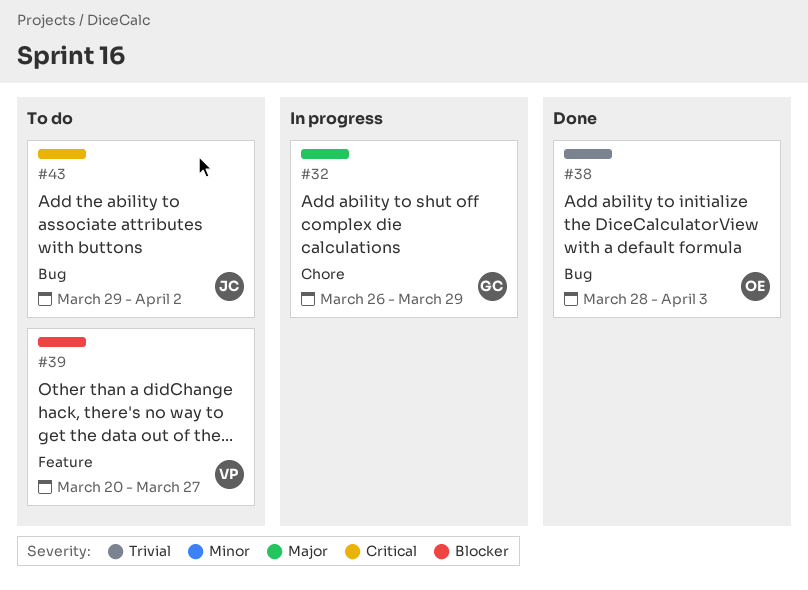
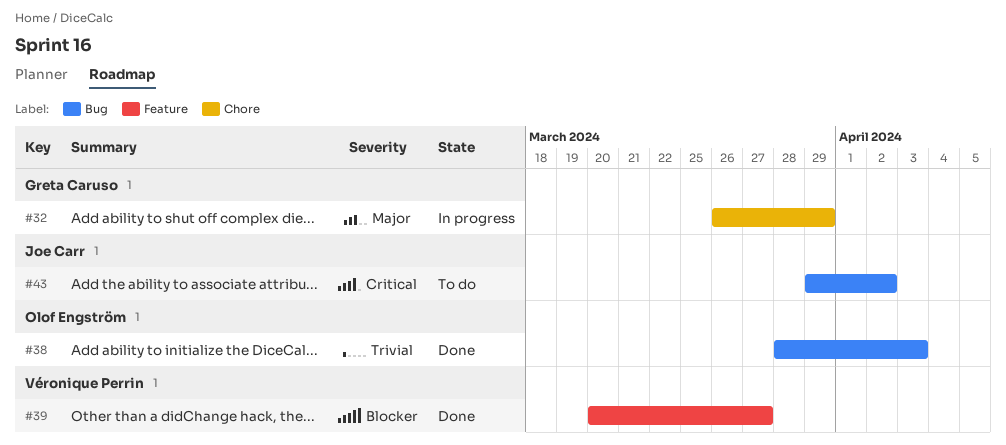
#39, status: To do -> Done

